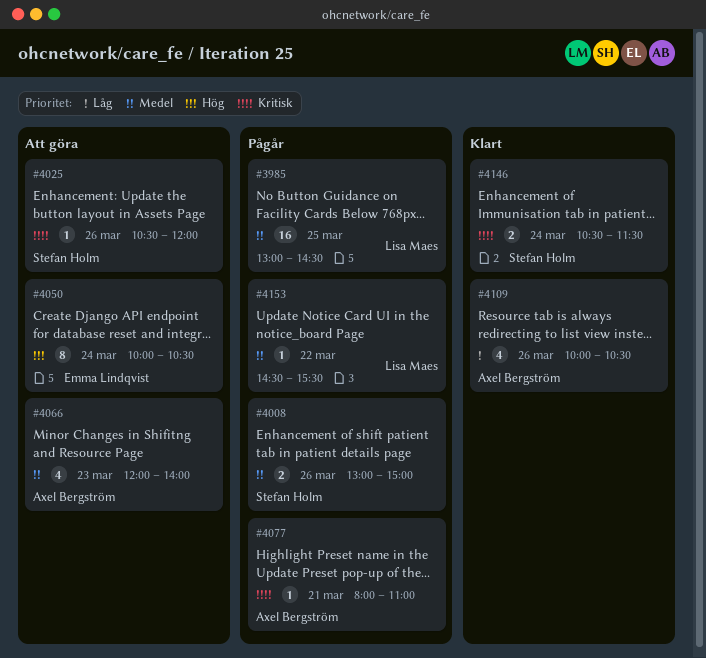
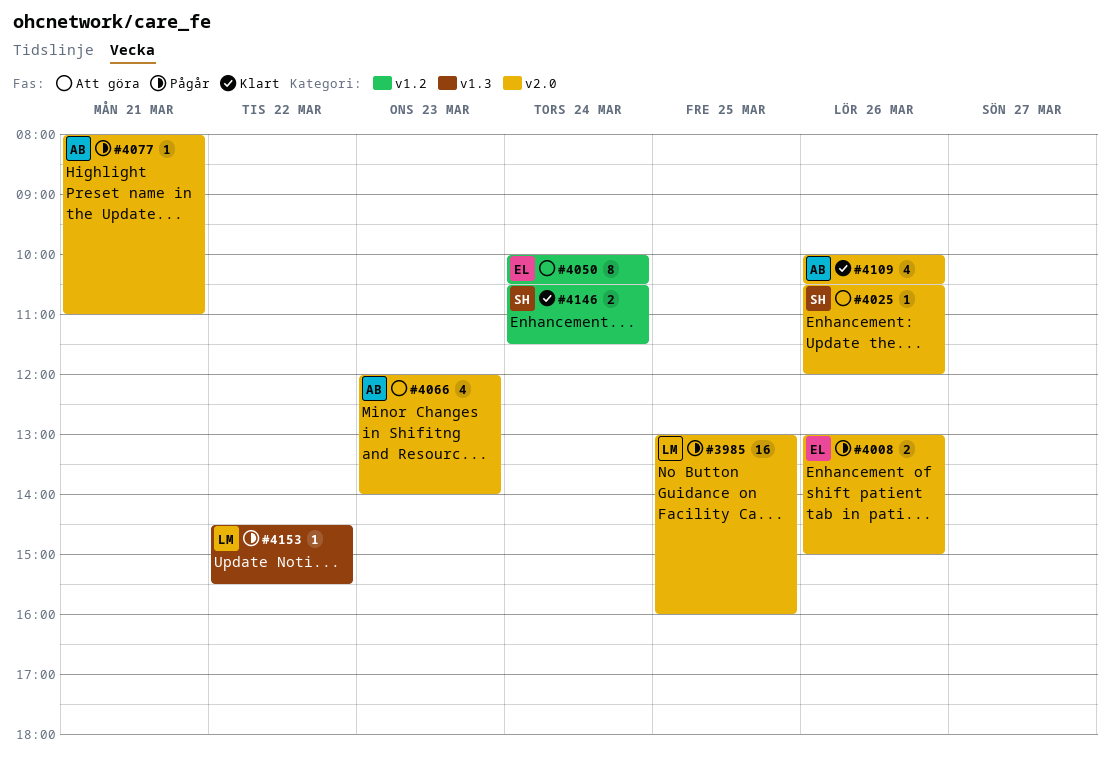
#3985, ends: 14:30 -> 16:00
#4008, owner: Stefan Holm -> Emma Lindqvist

